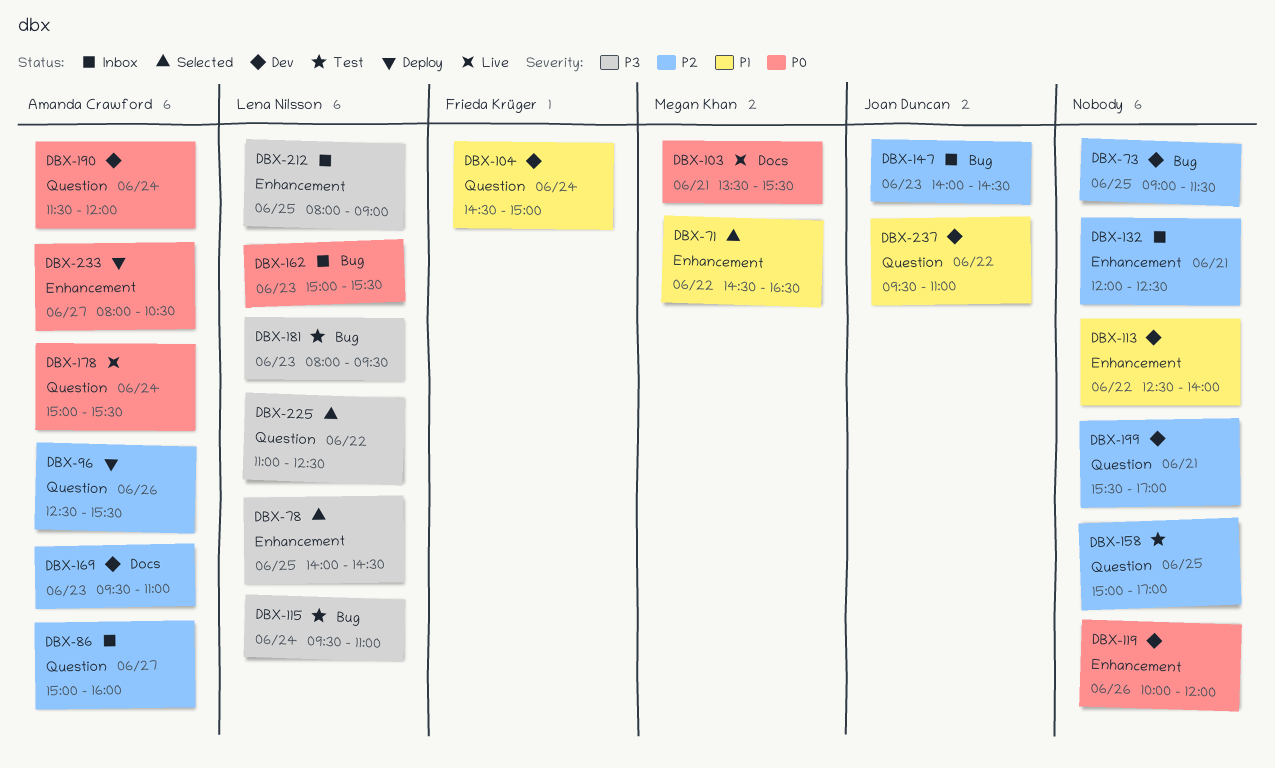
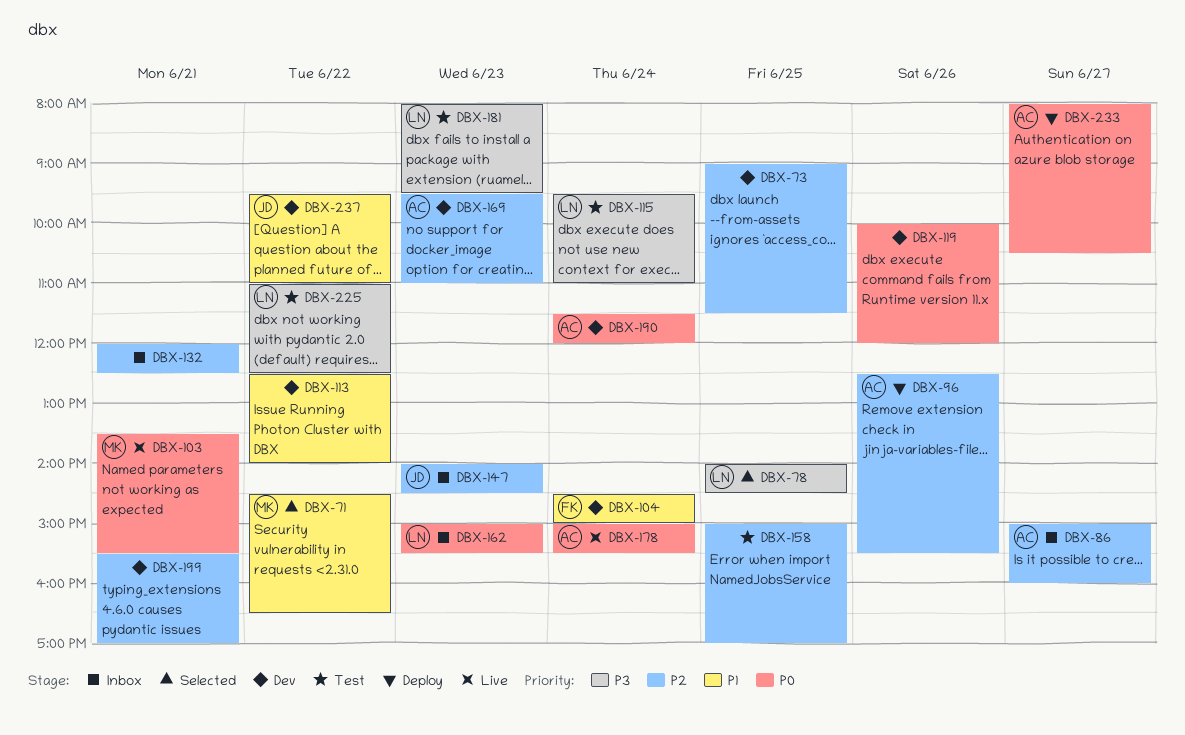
DBX-212: present -> none
DBX-225, status: Selected -> Test

